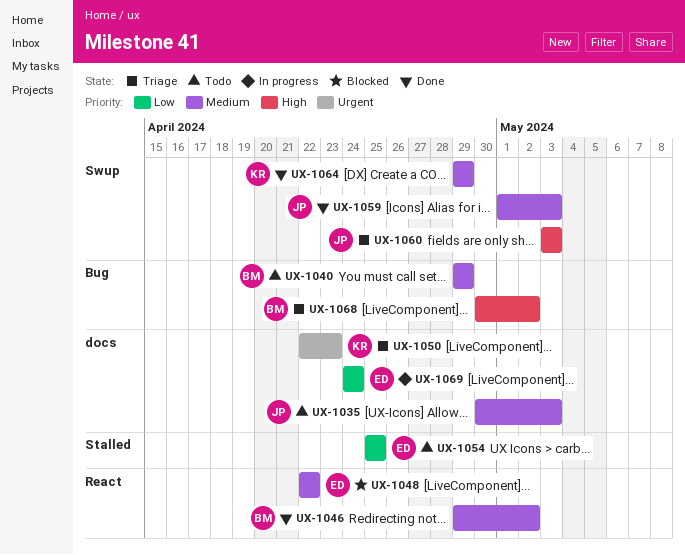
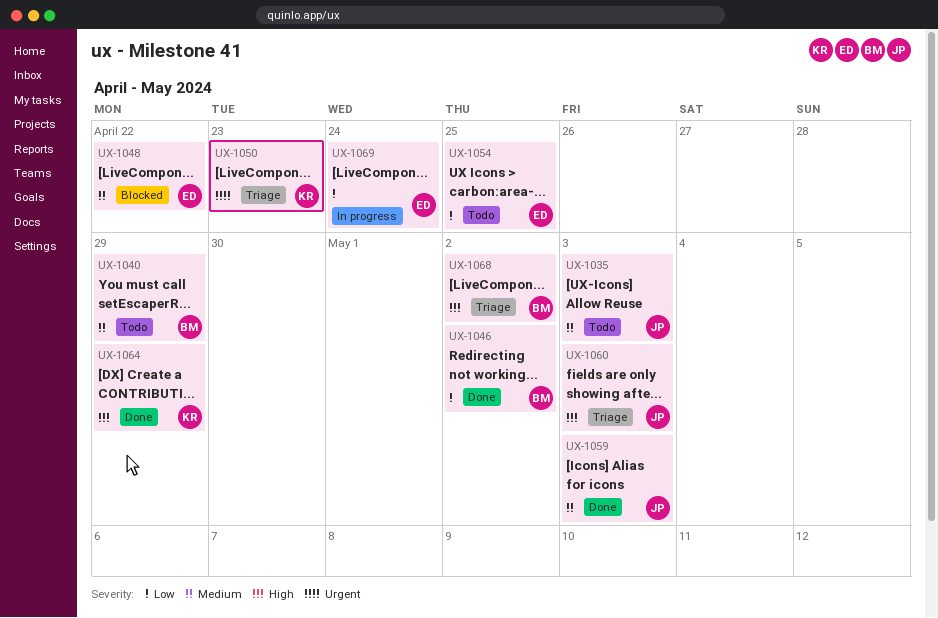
UX-1046, priority: Medium -> Low
UX-1064, priority: Medium -> High

